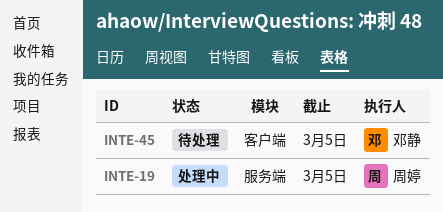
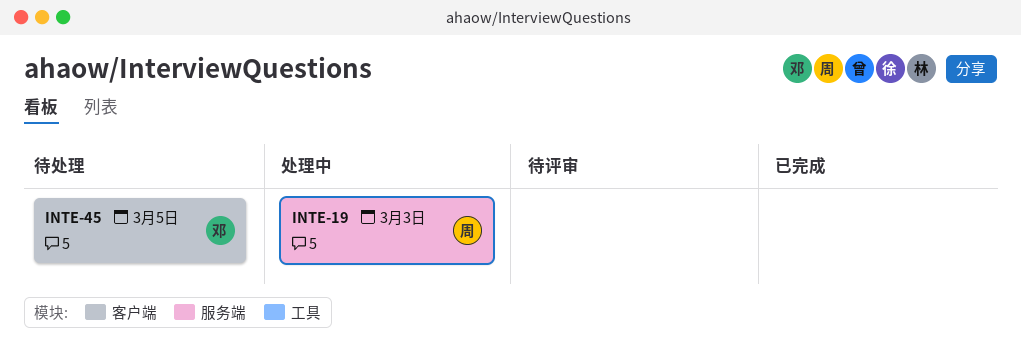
INTE-19, due: Mar 5 -> Mar 3

